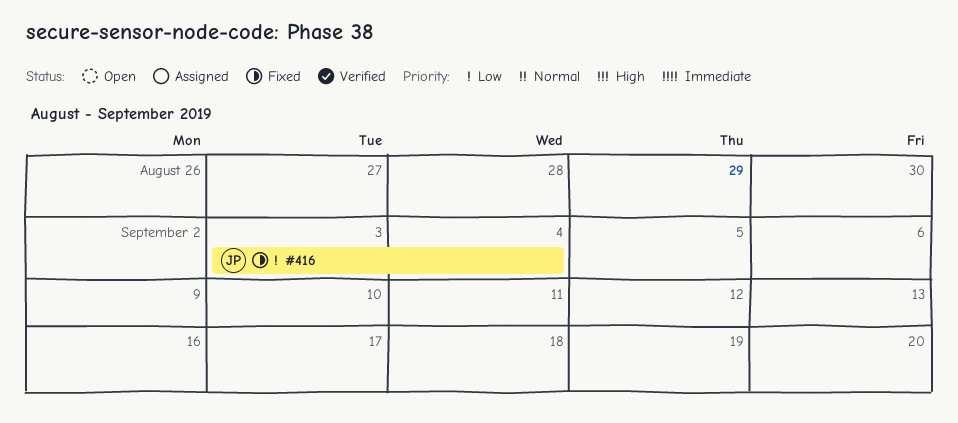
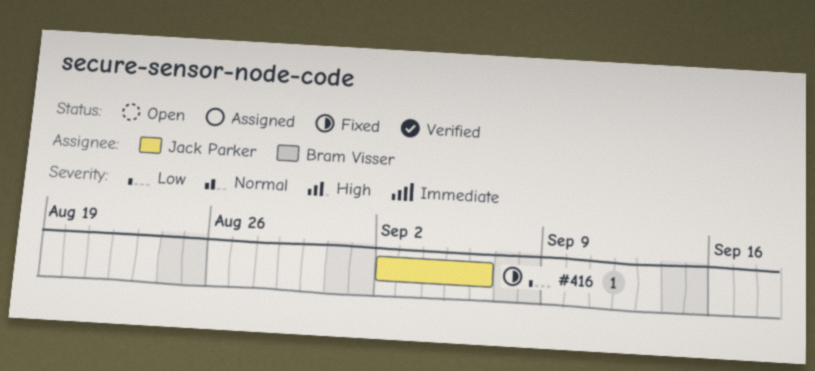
#416, start: Sep 3 -> Sep 2
#416, due: Sep 4 -> Sep 6

